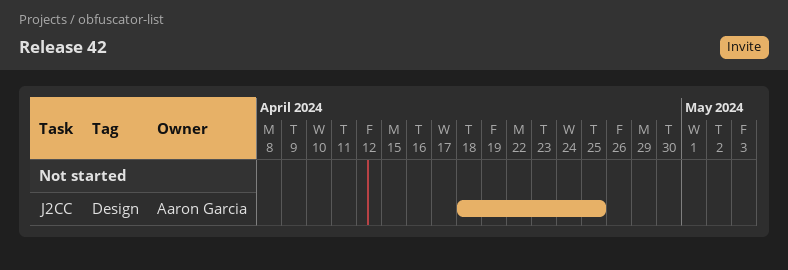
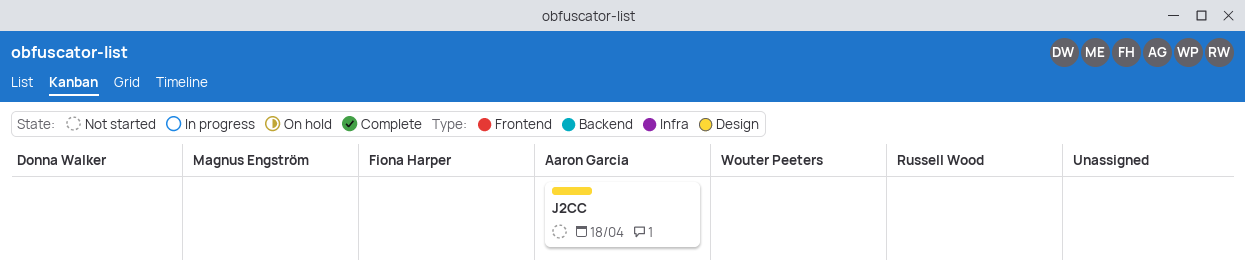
J2CC, due: Apr 25 -> Apr 18

